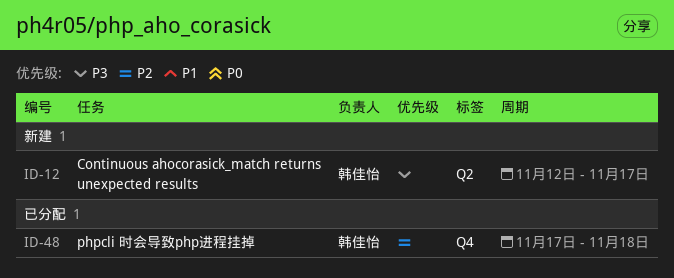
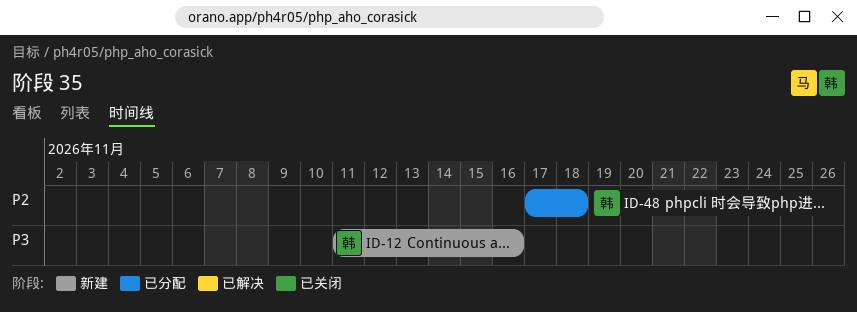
ID-12, start: Nov 12 -> Nov 11
ID-12, due: Nov 17 -> Nov 16

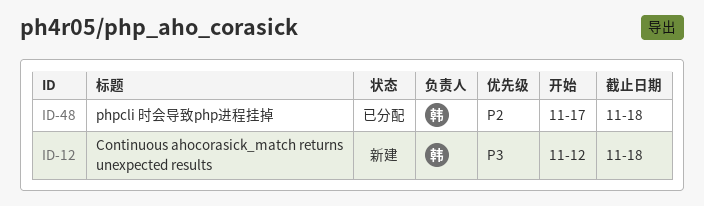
ID-12, start: Nov 11 -> Nov 12
ID-12, due: Nov 16 -> Nov 18

